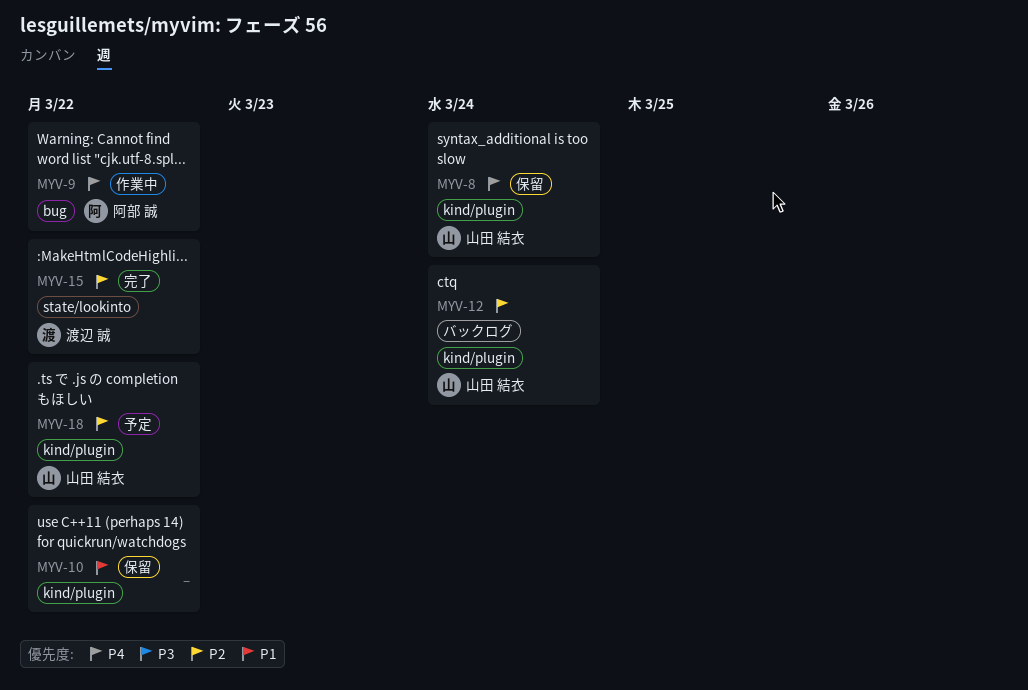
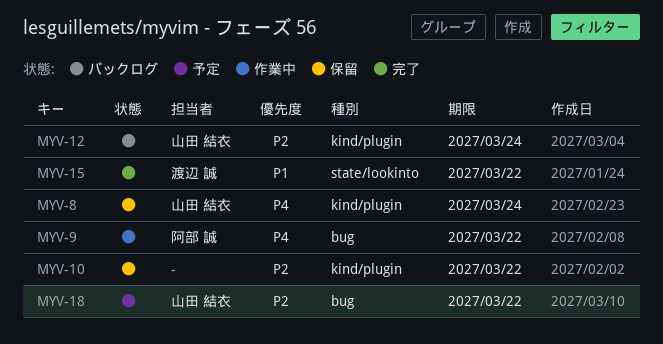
MYV-10, priority: P1 -> P2
MYV-15, priority: P2 -> P1
MYV-18, label: kind/plugin -> bug

